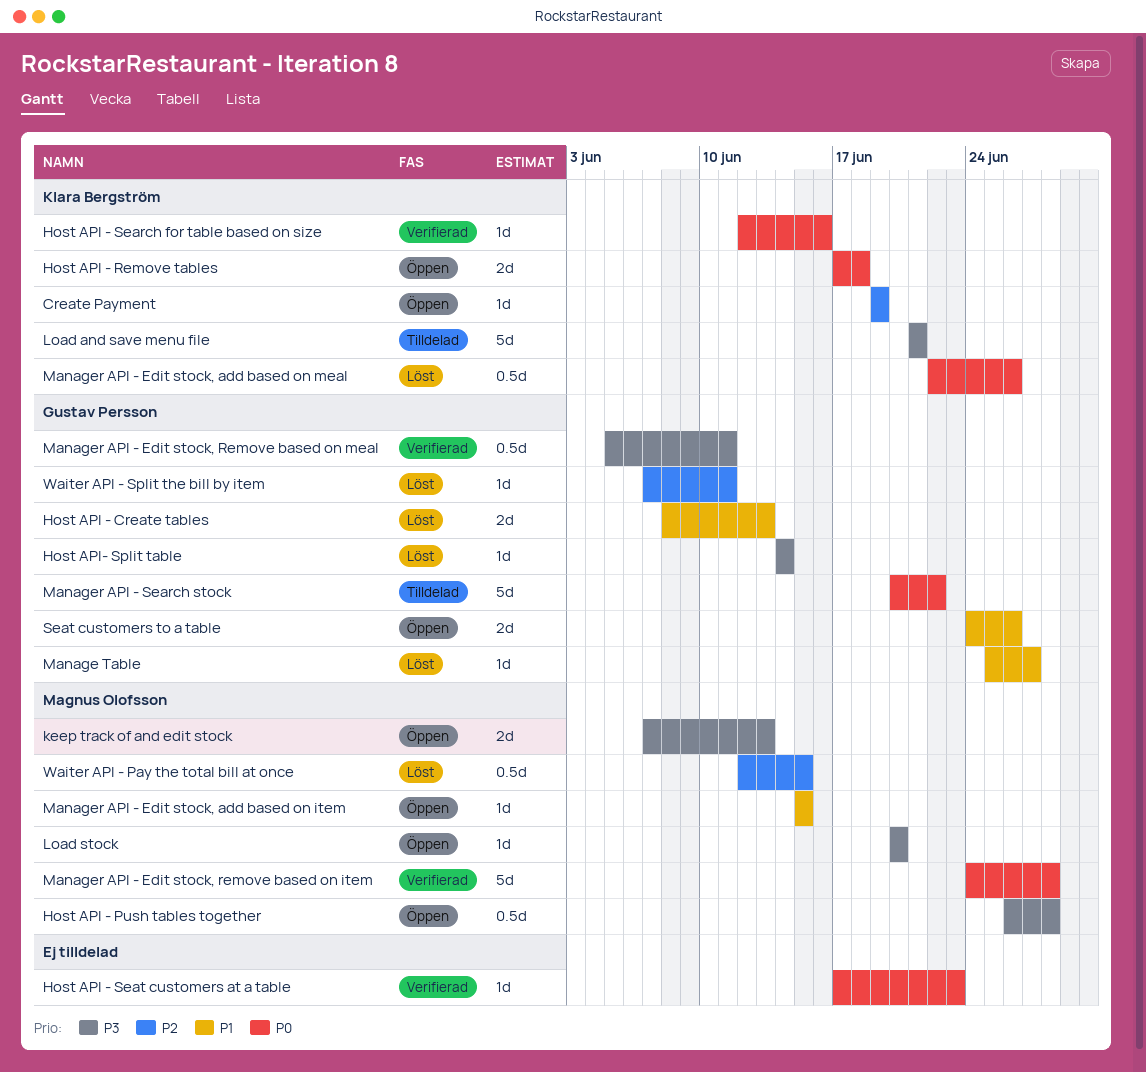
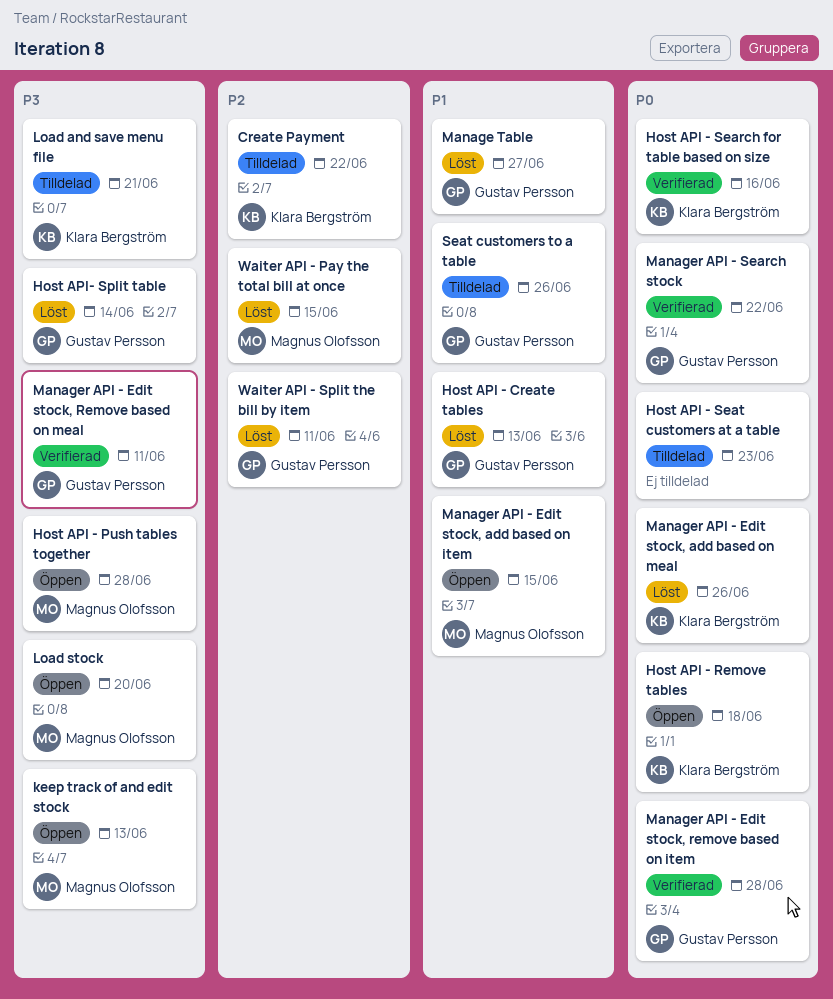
Create Payment, status: Öppen -> Tilldelad
Create Payment, due: Jun 19 -> Jun 22
Host API - Seat customers at a table, status: Verifierad -> Tilldelad
Manager API - Edit stock, remove based on item, owner: Magnus Olofsson -> Gustav Persson
Manager API - Search stock, status: Tilldelad -> Verifierad
Seat customers to a table, status: Öppen -> Tilldelad

